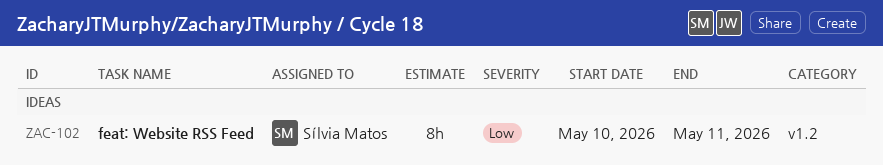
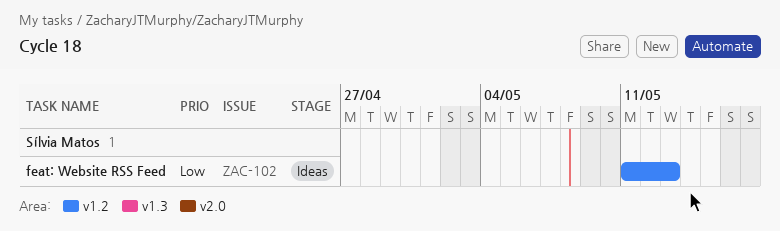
ZAC-102, start: May 10 -> May 11
ZAC-102, due: May 11 -> May 13

